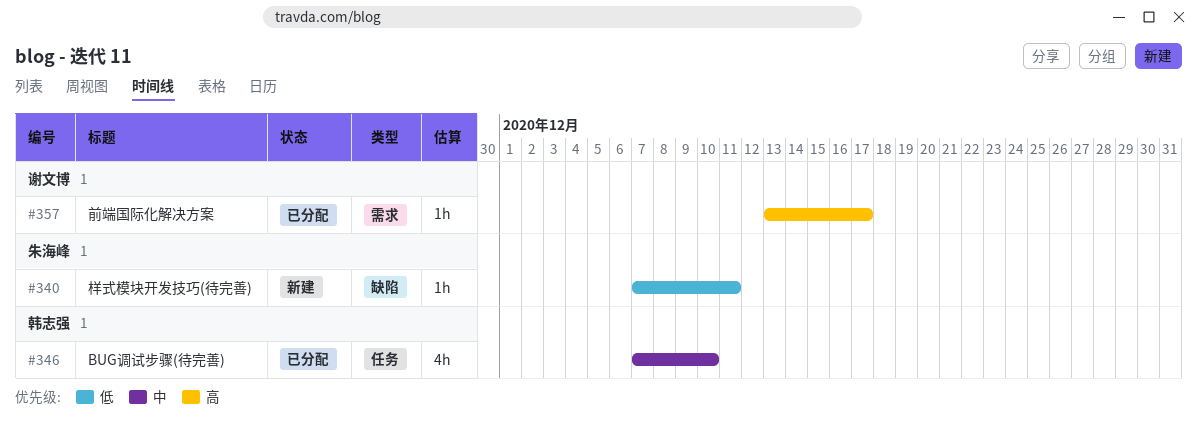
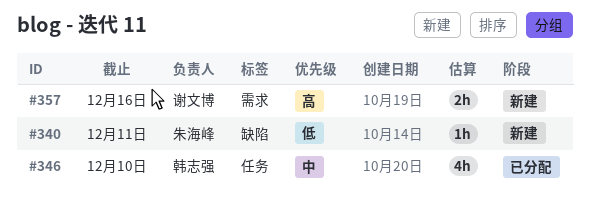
#357, status: 已分配 -> 新建
#357, estimate: 1h -> 2h
#357, due: Dec 17 -> Dec 16

